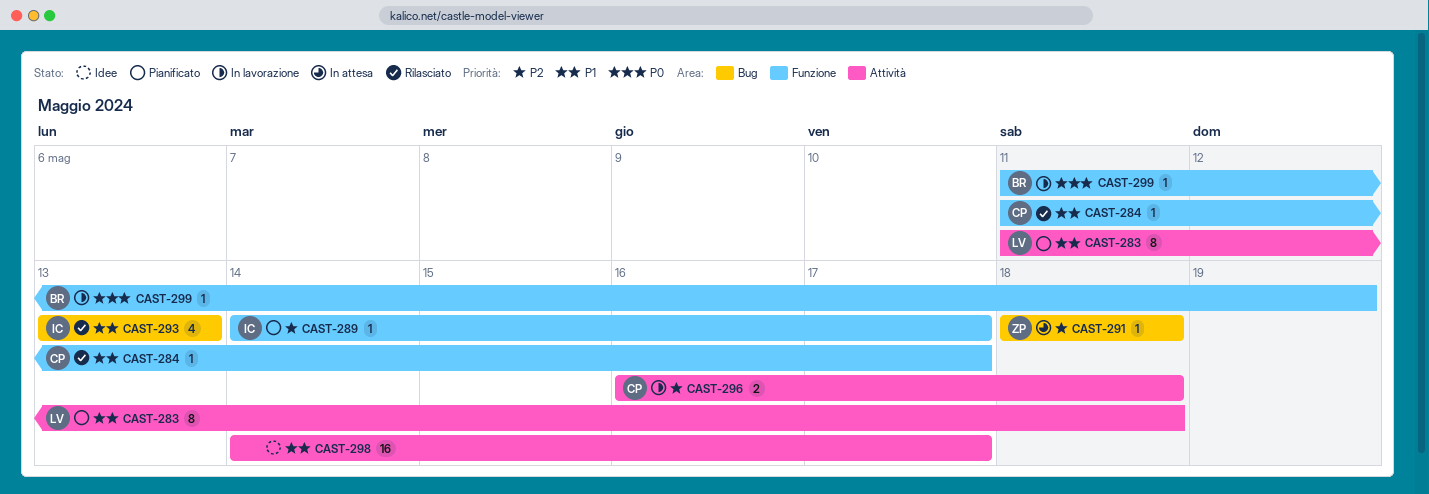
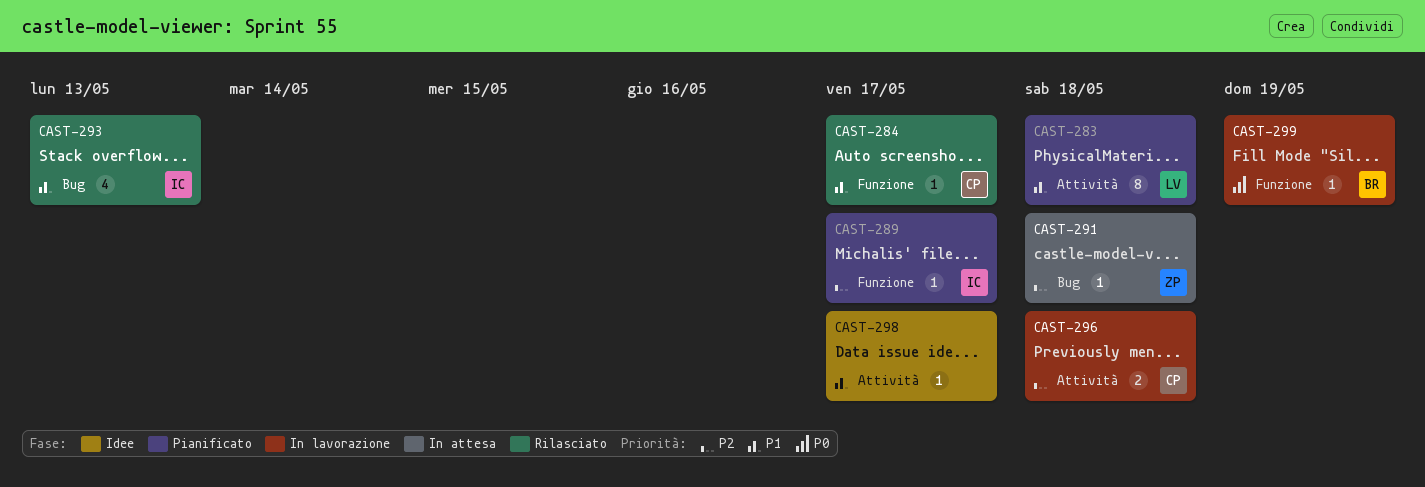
CAST-298, estimate: 16 -> 1

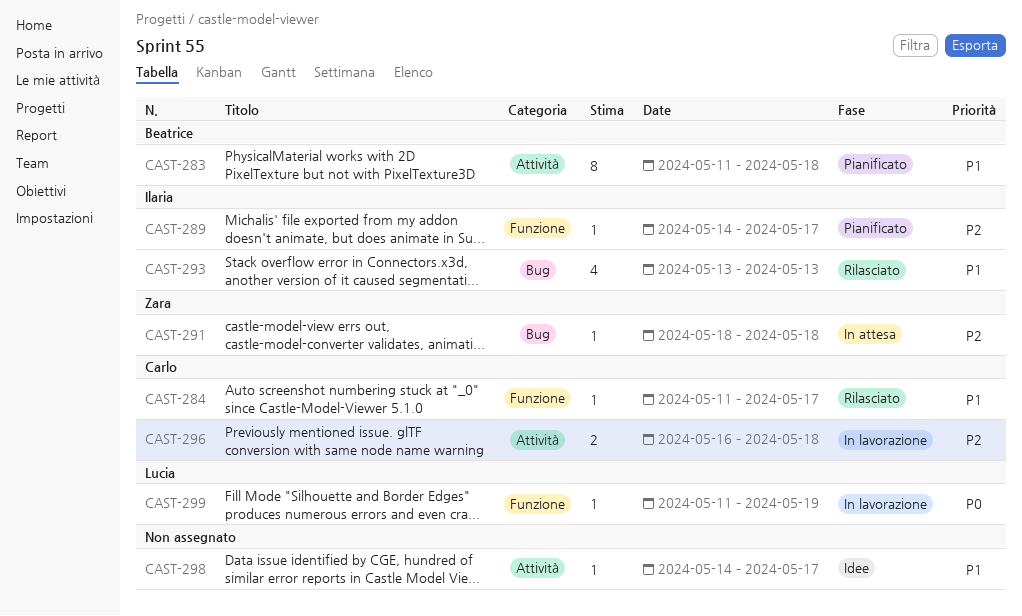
CAST-283, owner: Lucia -> Beatrice
CAST-299, owner: Beatrice -> Lucia

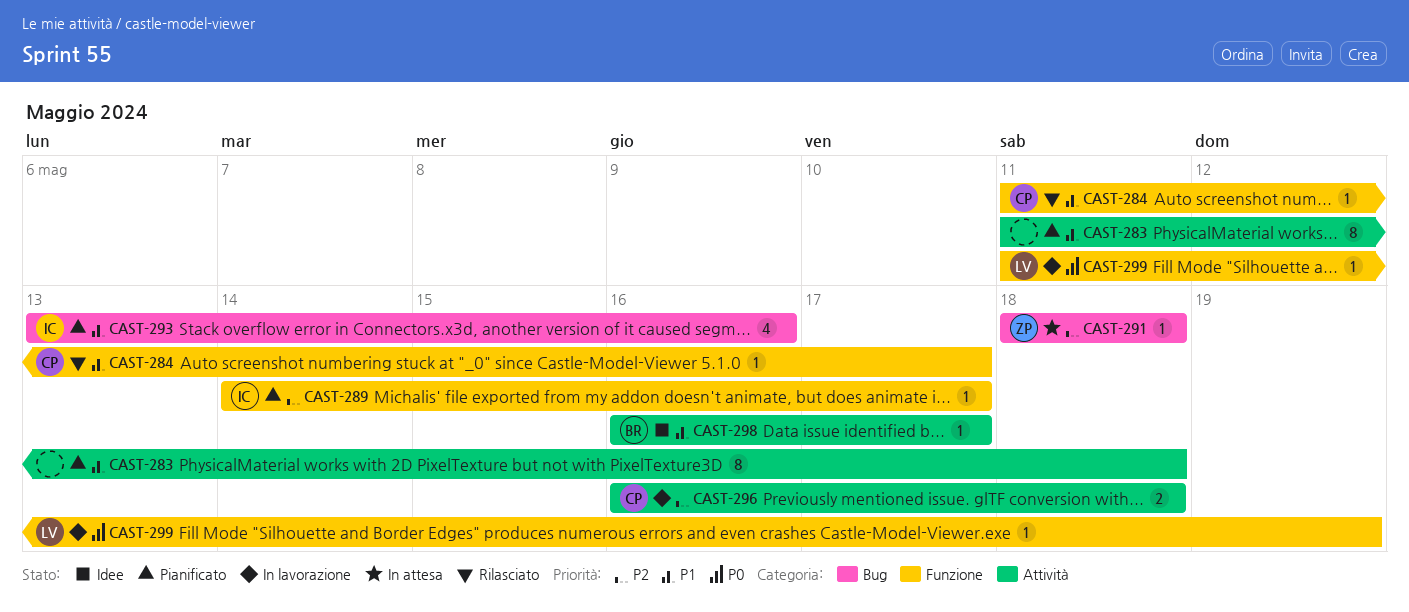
CAST-283, owner: Beatrice -> none
CAST-293, status: Rilasciato -> Pianificato
CAST-293, due: May 13 -> May 16
CAST-298, owner: none -> Beatrice
CAST-298, start: May 14 -> May 16

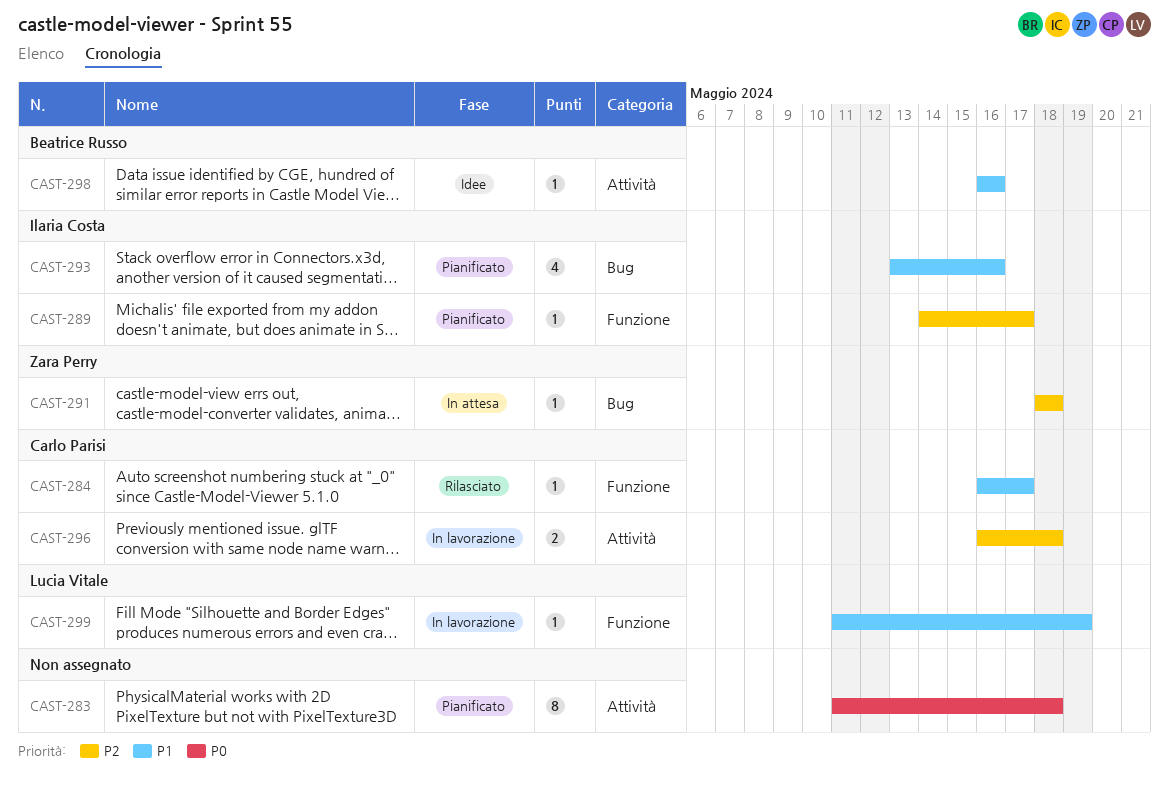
CAST-283, priority: P1 -> P0
CAST-284, start: May 11 -> May 16
CAST-298, due: May 17 -> May 16
CAST-299, priority: P0 -> P1

